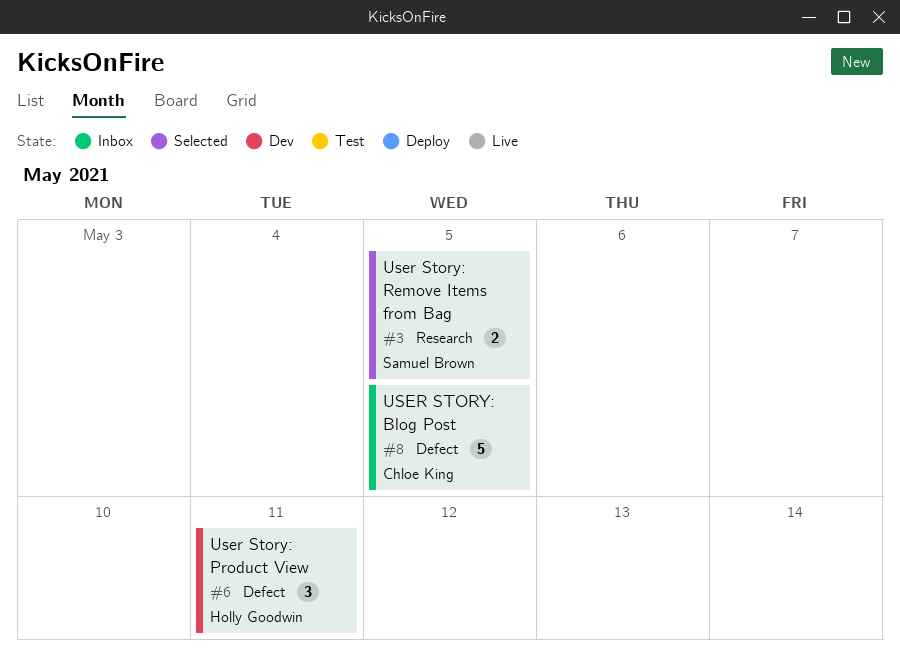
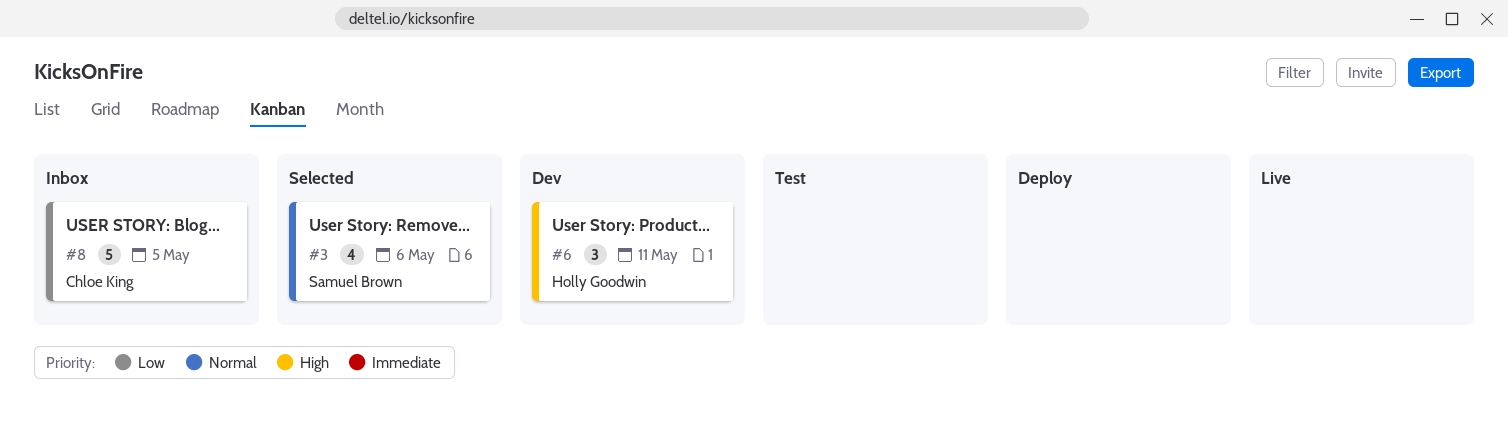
#3, estimate: 2 -> 4
#3, due: May 5 -> May 6

